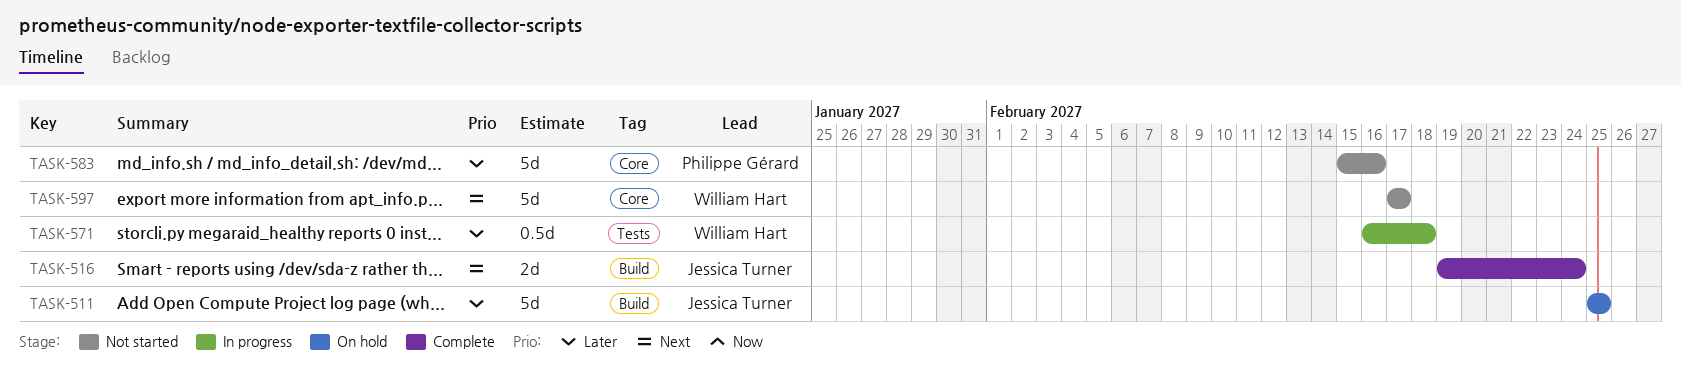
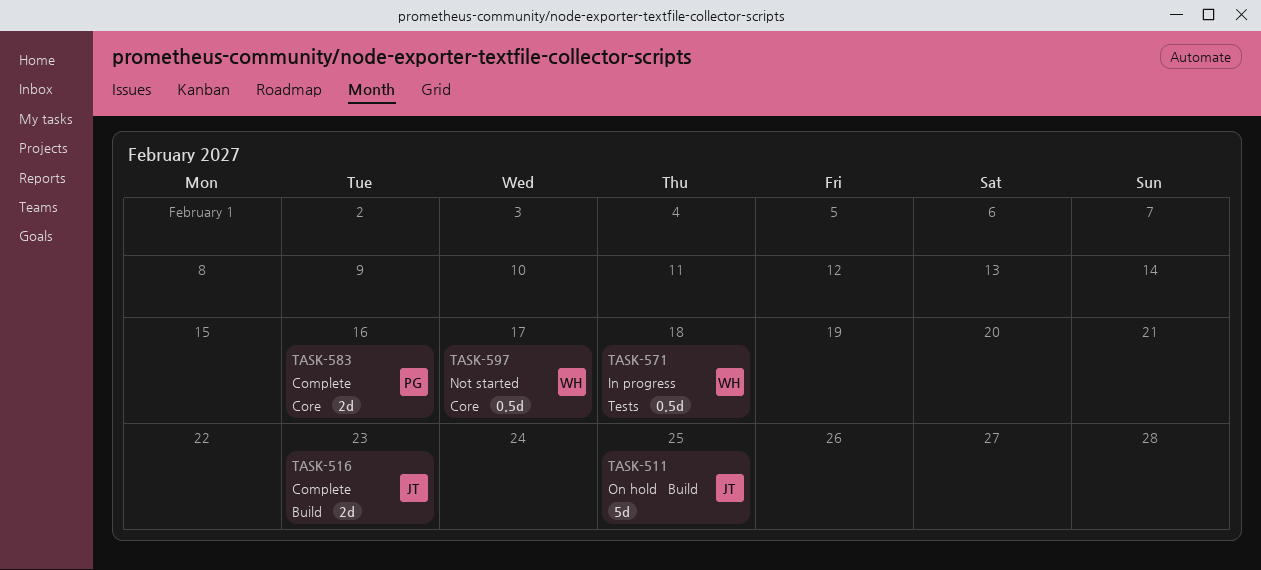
TASK-516, due: Feb 24 -> Feb 23
TASK-583, status: Not started -> Complete
TASK-583, estimate: 5d -> 2d
TASK-597, estimate: 5d -> 0.5d

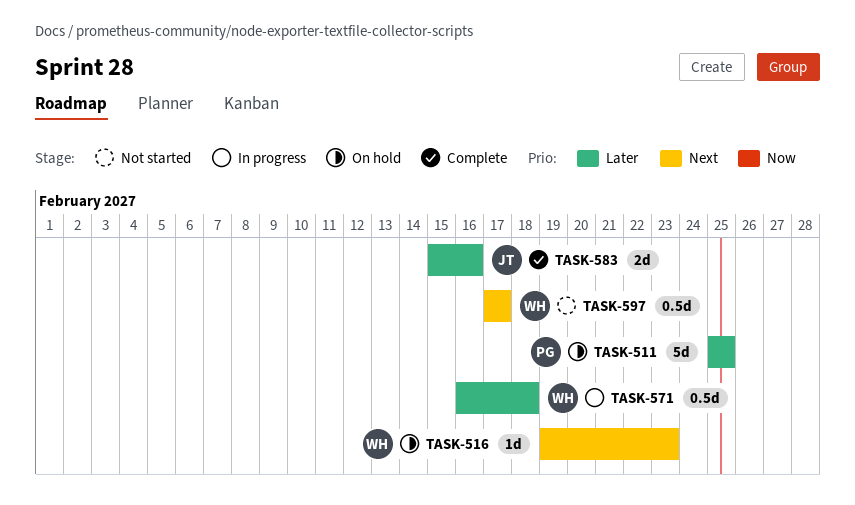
TASK-511, owner: JT -> PG
TASK-516, status: Complete -> On hold
TASK-516, owner: JT -> WH
TASK-516, estimate: 2d -> 1d
TASK-583, owner: PG -> JT

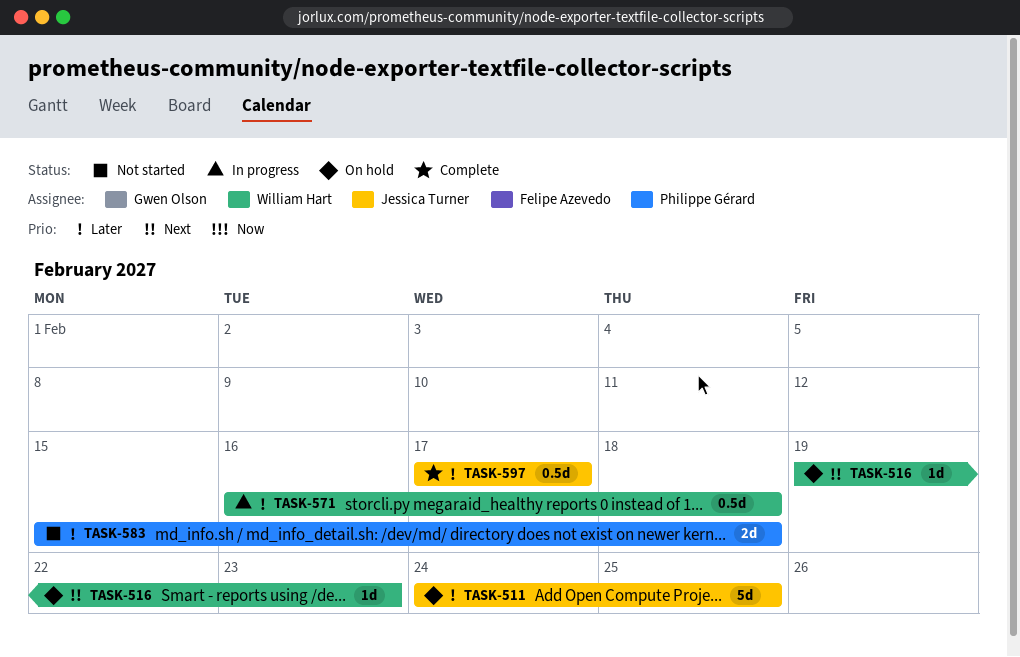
TASK-511, owner: Philippe Gérard -> Jessica Turner
TASK-511, start: Feb 25 -> Feb 24
TASK-583, status: Complete -> Not started
TASK-583, owner: Jessica Turner -> Philippe Gérard
TASK-583, due: Feb 16 -> Feb 18
TASK-597, status: Not started -> Complete
TASK-597, owner: William Hart -> Jessica Turner
TASK-597, priority: Next -> Later

